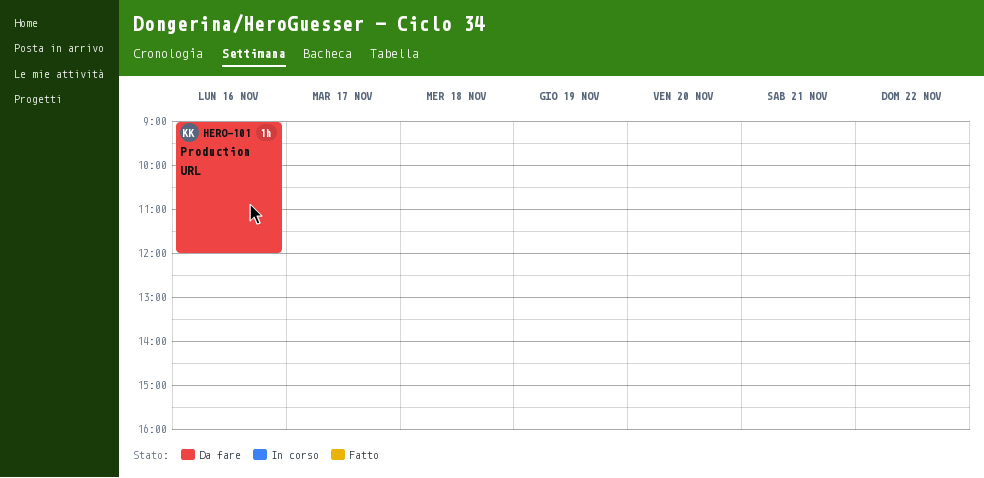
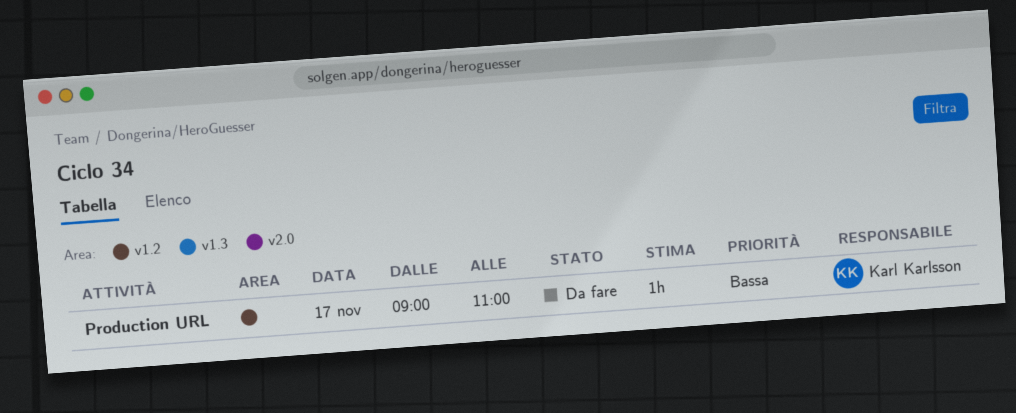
Production URL, day: Nov 16 -> Nov 17
Production URL, ends: 12:00 -> 11:00

